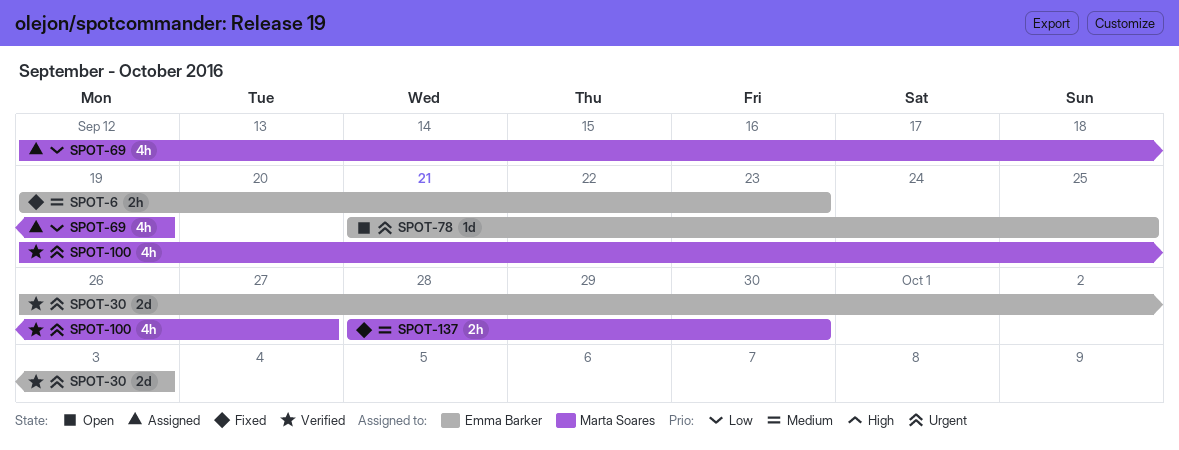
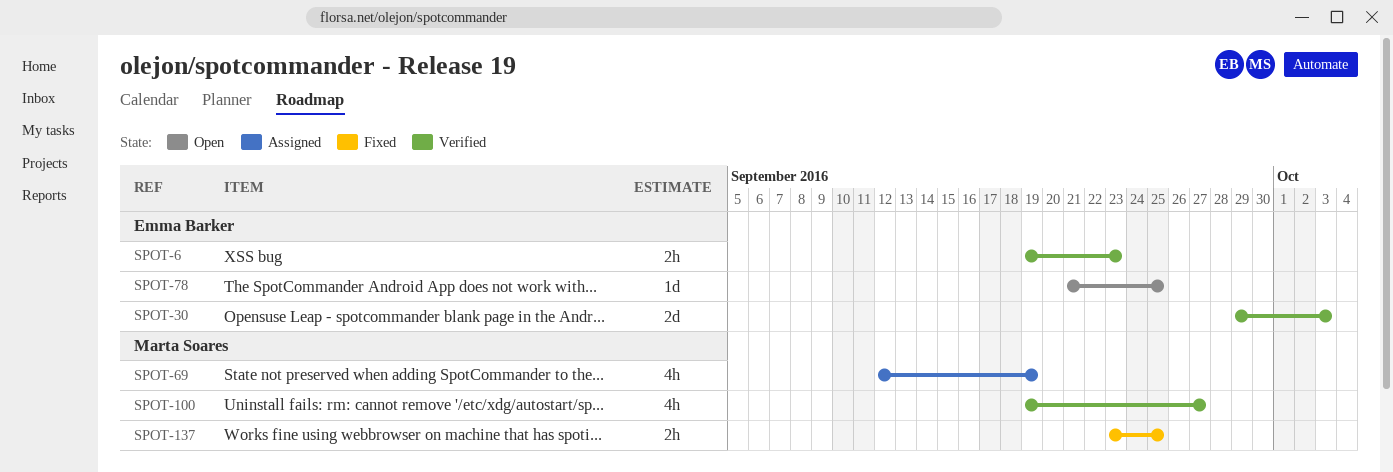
SPOT-6, status: Fixed -> Verified
SPOT-30, start: Sep 26 -> Sep 29
SPOT-137, start: Sep 28 -> Sep 23
SPOT-137, due: Sep 30 -> Sep 25

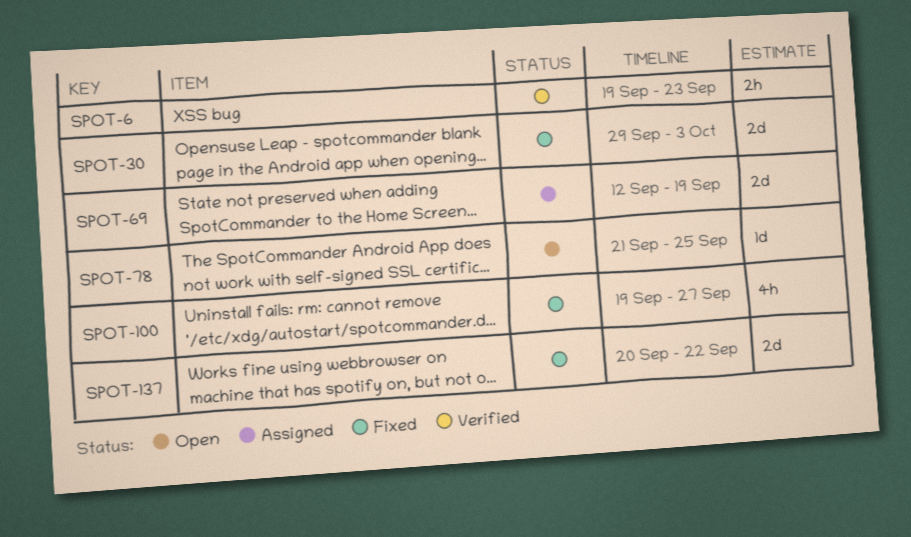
SPOT-30, status: Verified -> Fixed
SPOT-69, estimate: 4h -> 2d
SPOT-100, status: Verified -> Fixed
SPOT-137, estimate: 2h -> 2d
SPOT-137, start: Sep 23 -> Sep 20
SPOT-137, due: Sep 25 -> Sep 22

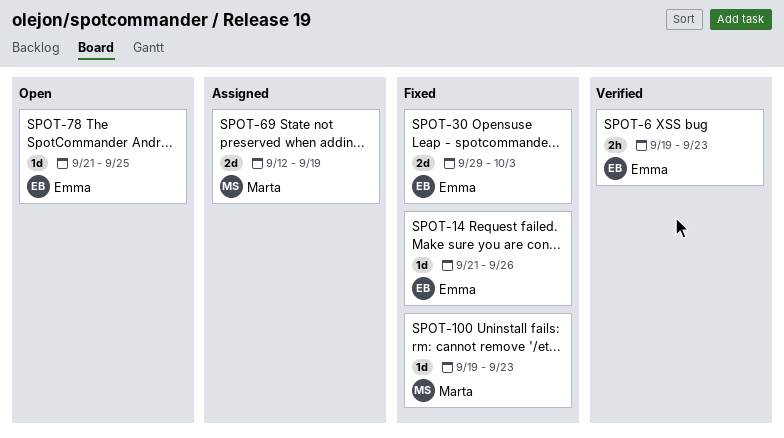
SPOT-14: none -> present
SPOT-100, estimate: 4h -> 1d
SPOT-100, due: Sep 27 -> Sep 23
SPOT-137: present -> none

